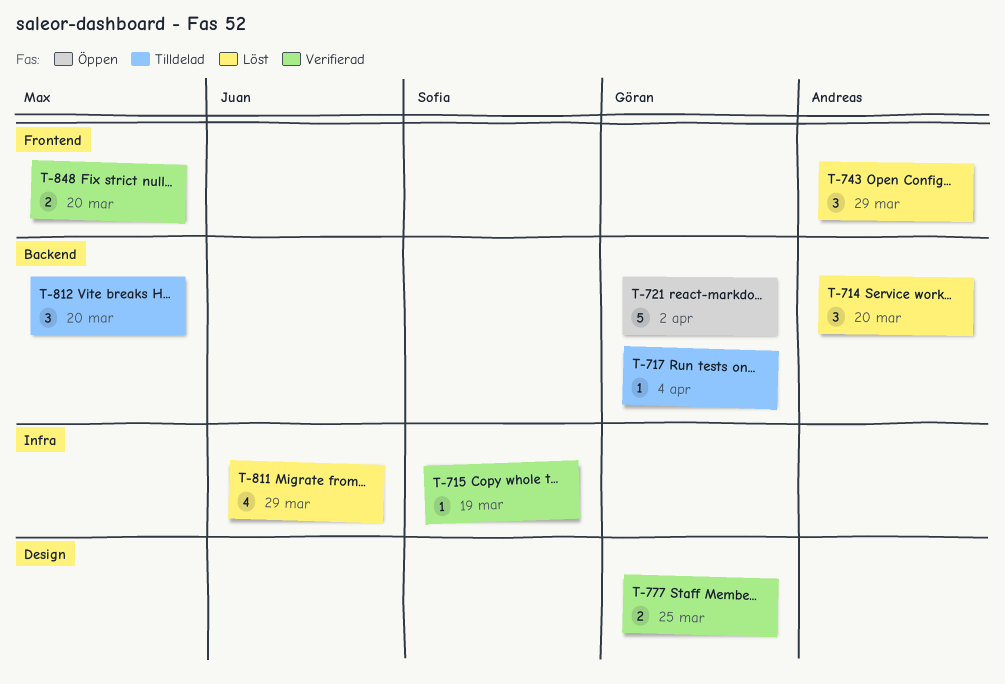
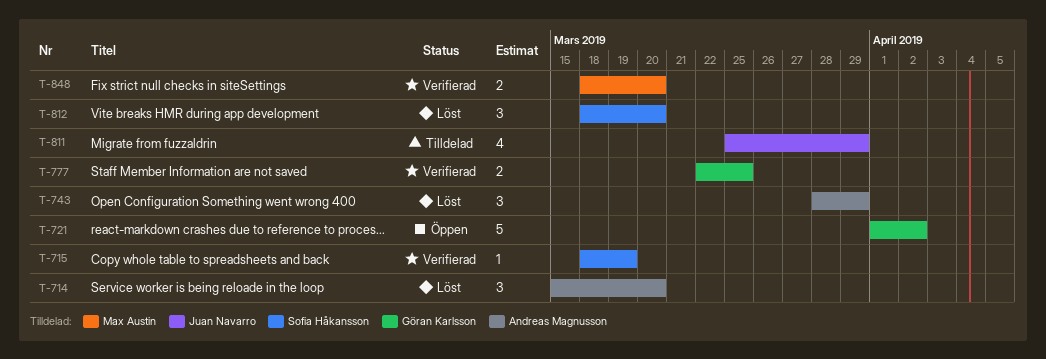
T-717: present -> none
T-811, status: Löst -> Tilldelad
T-812, status: Tilldelad -> Löst
T-812, owner: Max Austin -> Sofia Håkansson

